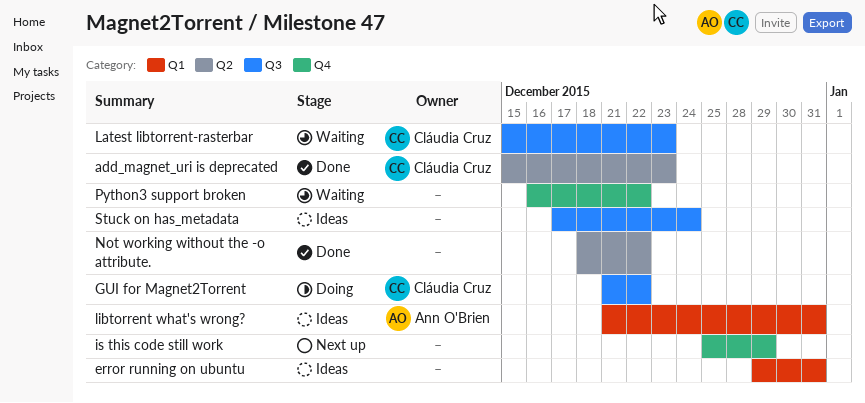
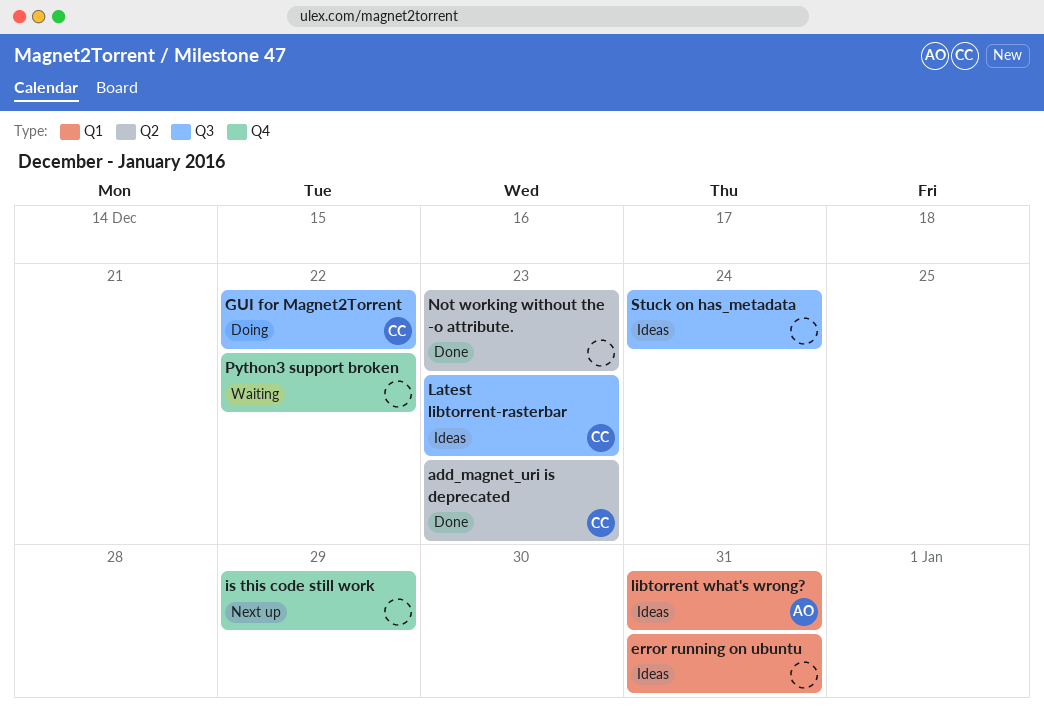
Latest libtorrent-rasterbar, status: Waiting -> Ideas
Not working without the -o attribute., due: Dec 22 -> Dec 23

